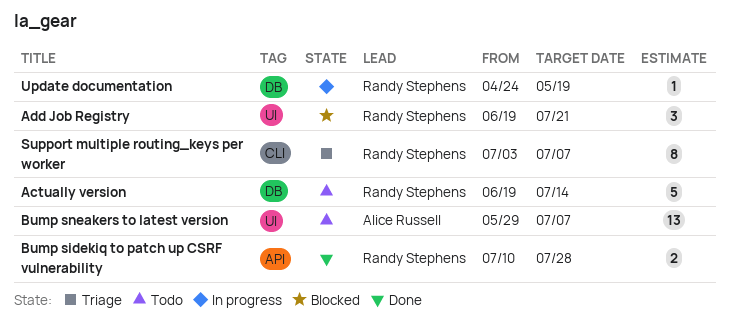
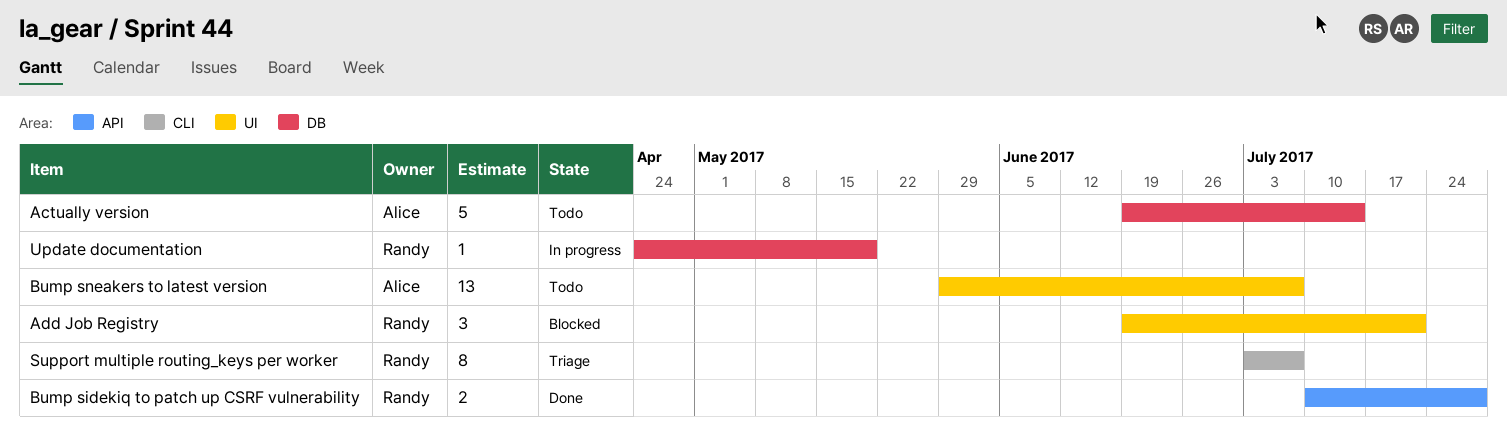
Actually version, owner: Randy Stephens -> Alice Russell

